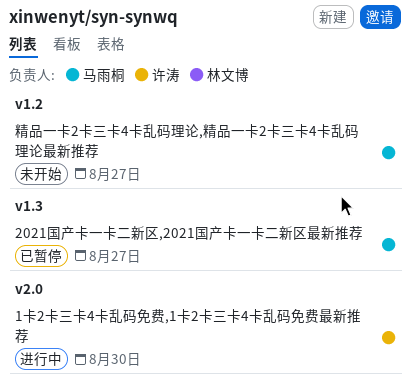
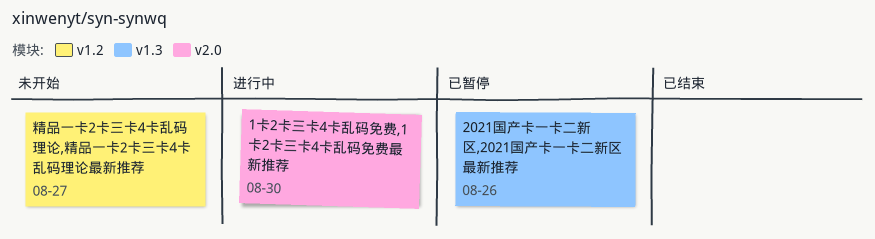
2021国产卡一卡二新区,2021国产卡一卡二新区最新推荐, due: Aug 27 -> Aug 26

